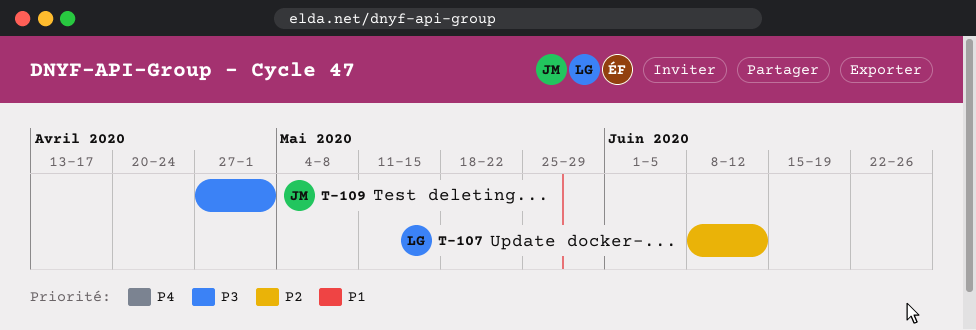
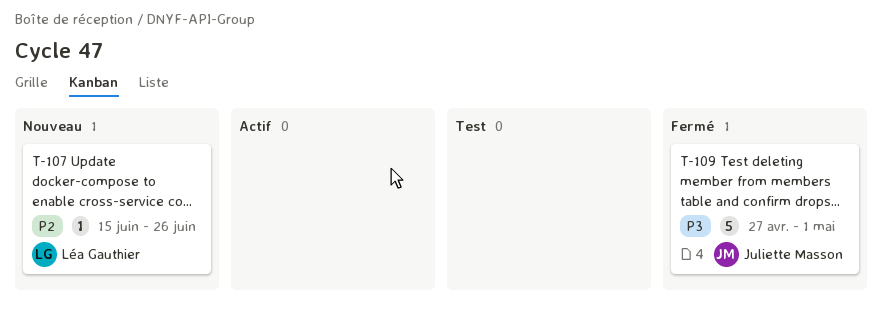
T-107, start: Jun 8 -> Jun 15
T-107, due: Jun 12 -> Jun 26

